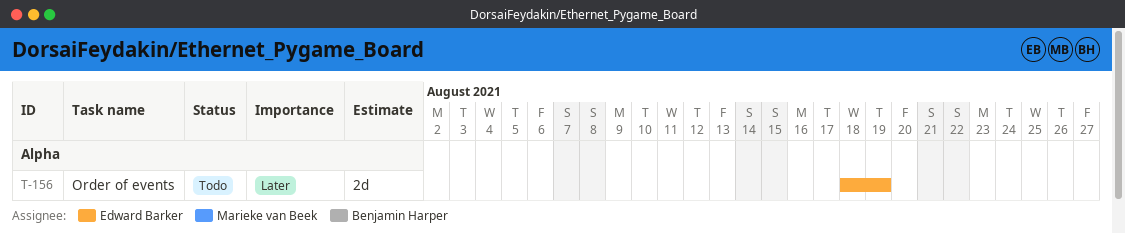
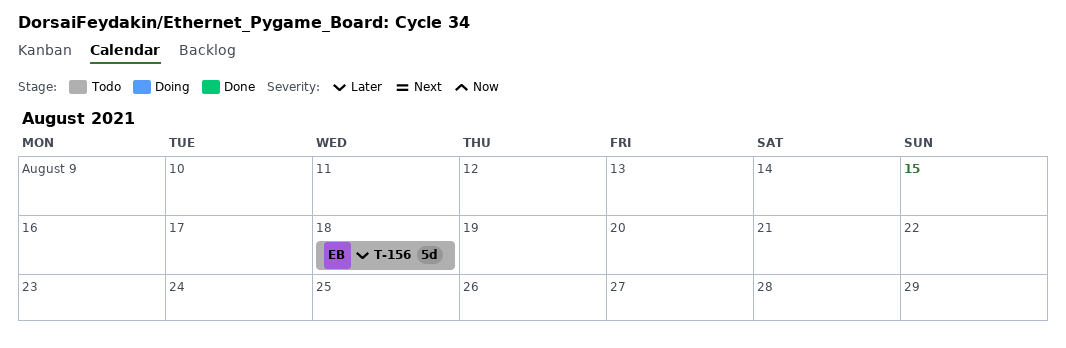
T-156, estimate: 2d -> 5d
T-156, due: Aug 19 -> Aug 18

